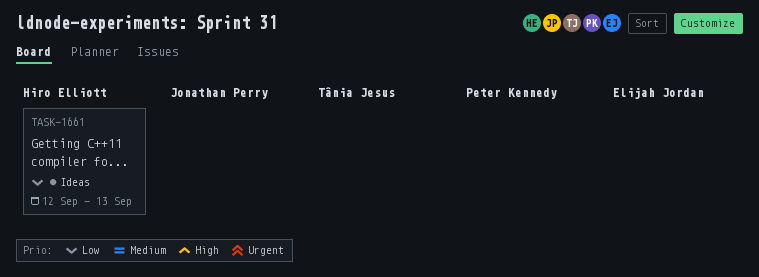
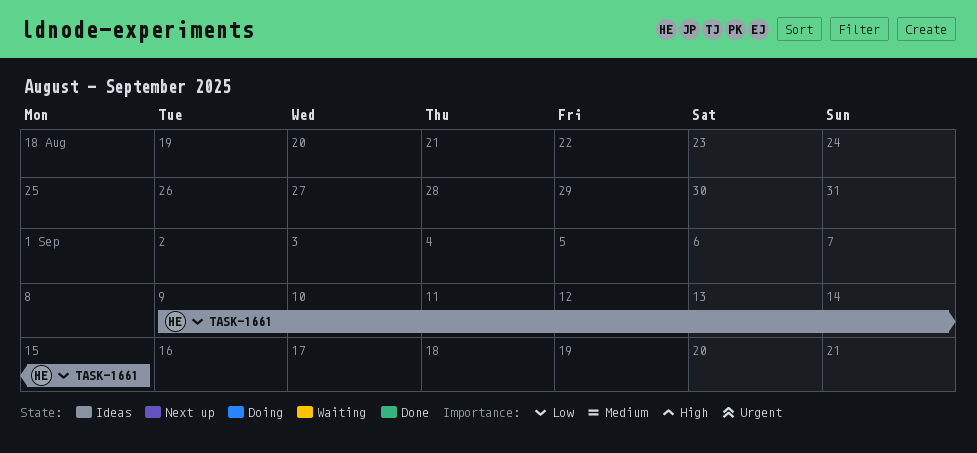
TASK-1661, start: Sep 12 -> Sep 9
TASK-1661, due: Sep 13 -> Sep 15

